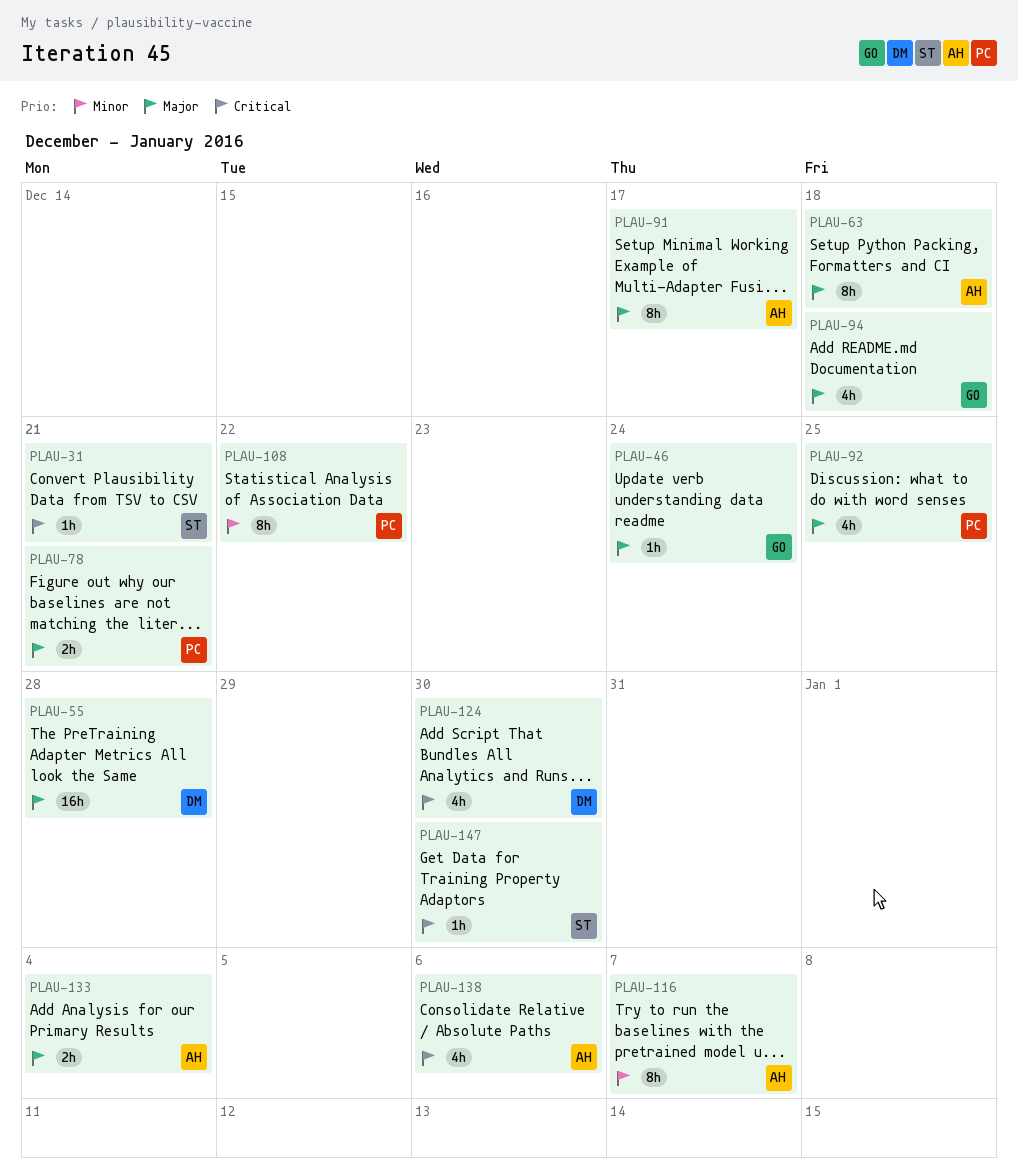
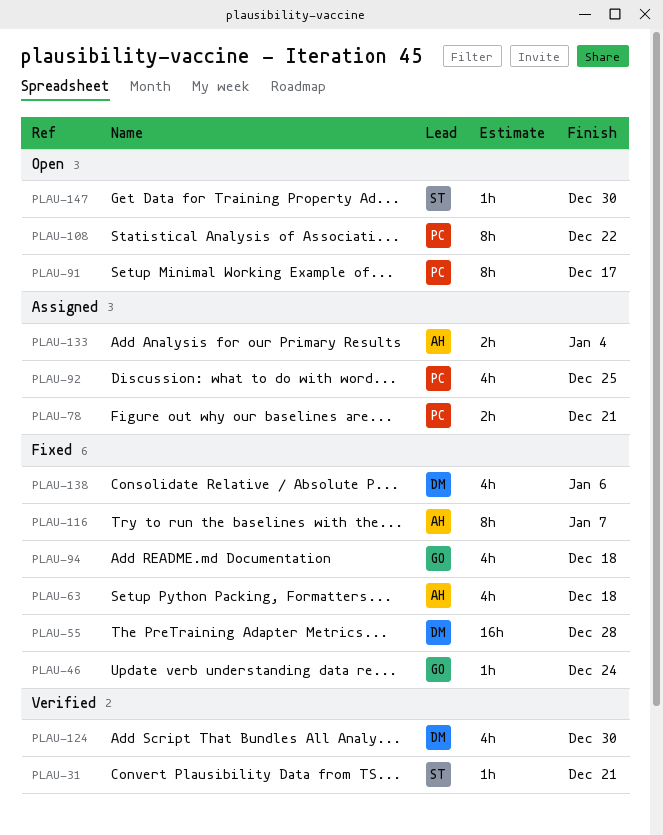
PLAU-63, estimate: 8h -> 4h
PLAU-91, owner: AH -> PC
PLAU-138, owner: AH -> DM

